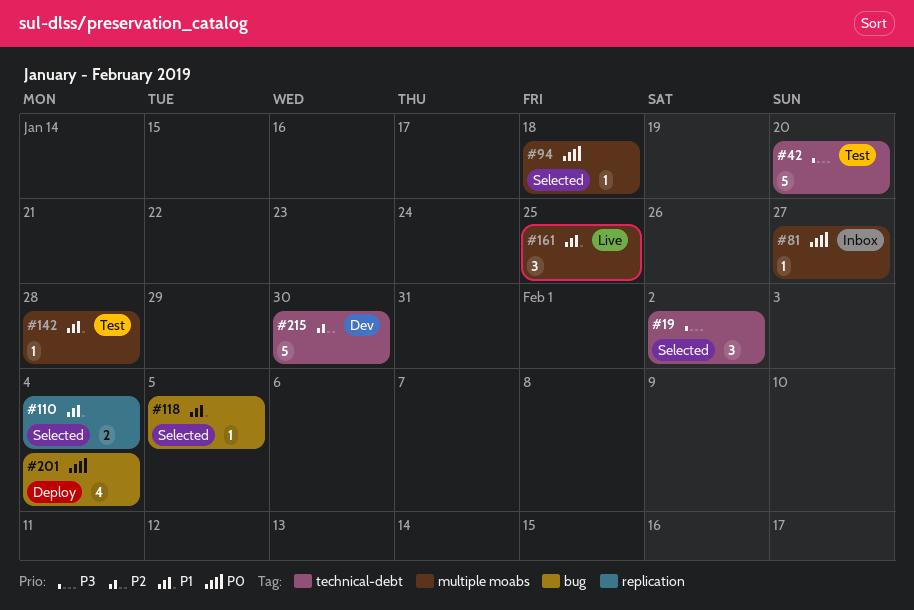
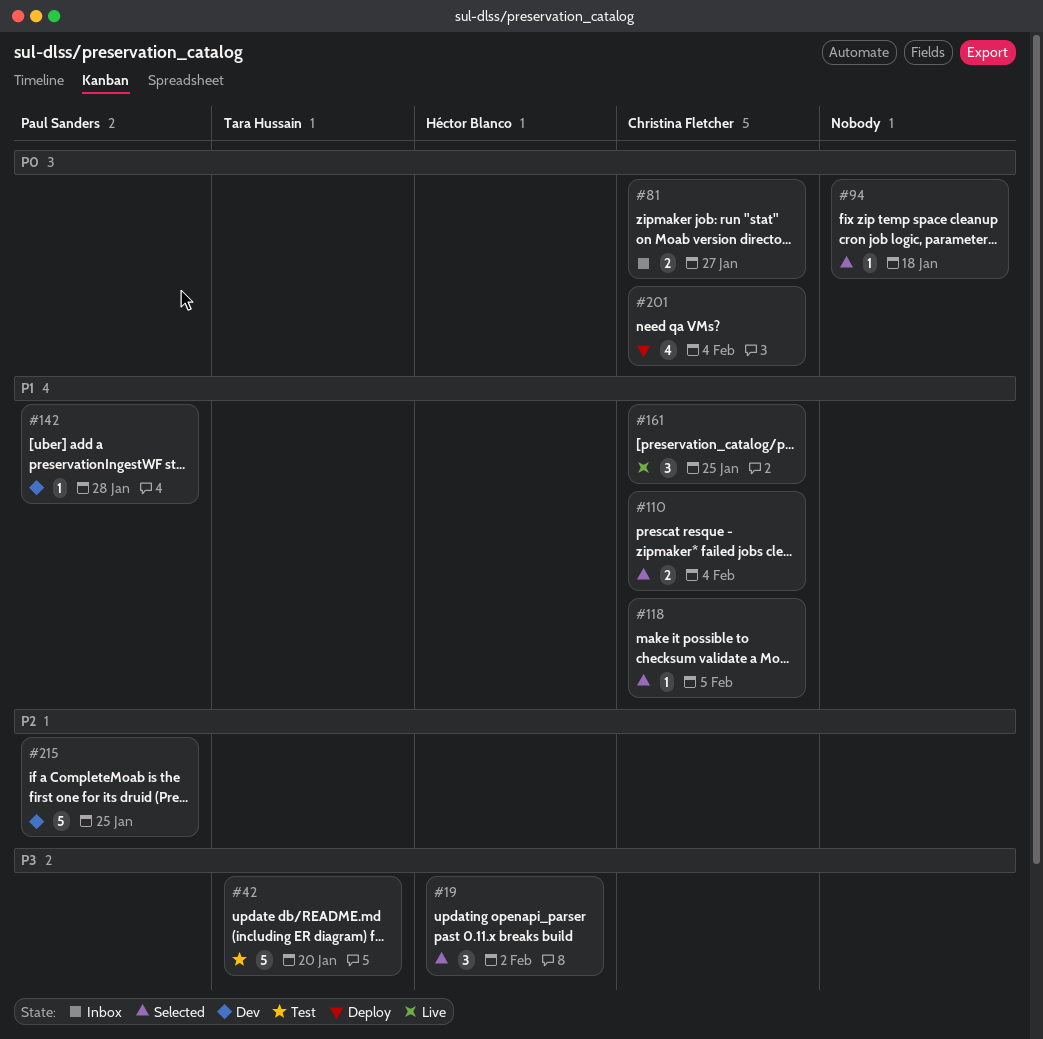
#81, estimate: 1 -> 2
#142, status: Test -> Dev
#215, due: Jan 30 -> Jan 25

